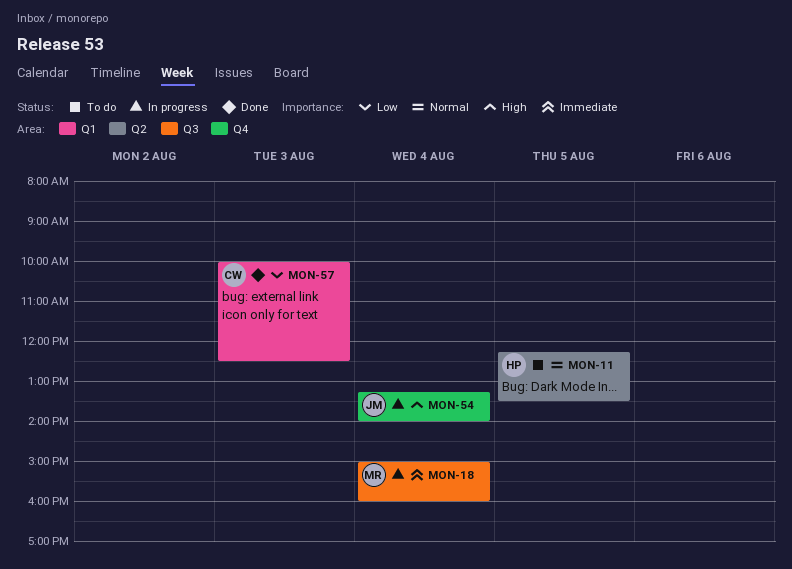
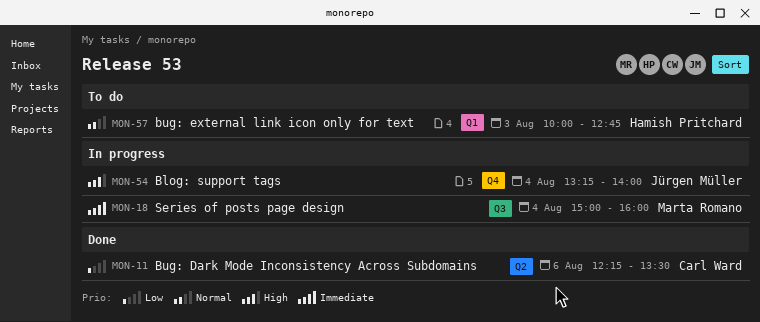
MON-11, status: To do -> Done
MON-11, owner: Hamish Pritchard -> Carl Ward
MON-11, priority: Normal -> Low
MON-11, day: Aug 5 -> Aug 6
MON-57, status: Done -> To do
MON-57, owner: Carl Ward -> Hamish Pritchard
MON-57, priority: Low -> Normal
MON-57, ends: 12:30 -> 12:45

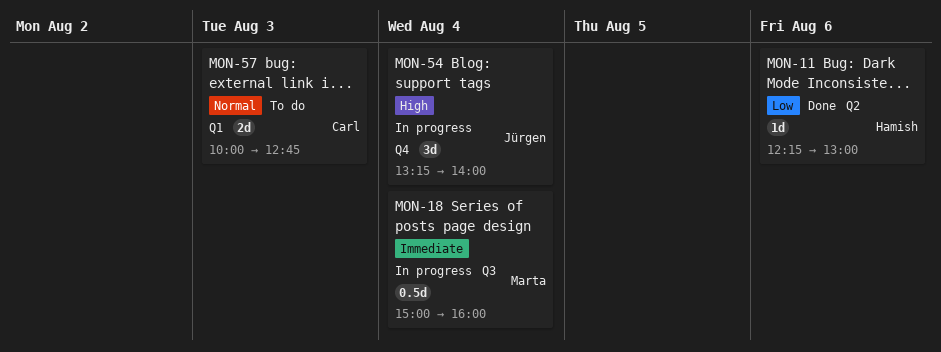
MON-11, owner: Carl Ward -> Hamish Pritchard
MON-11, ends: 13:30 -> 13:00
MON-57, owner: Hamish Pritchard -> Carl Ward

